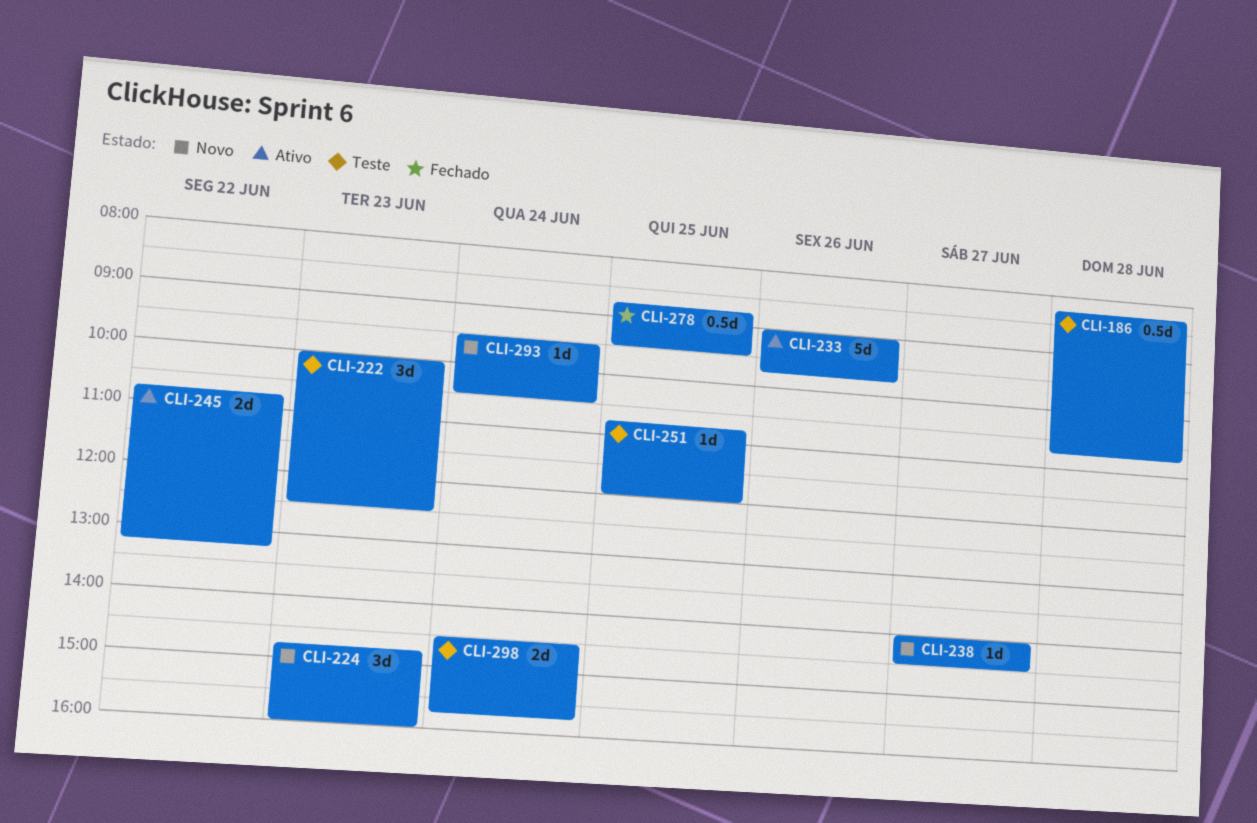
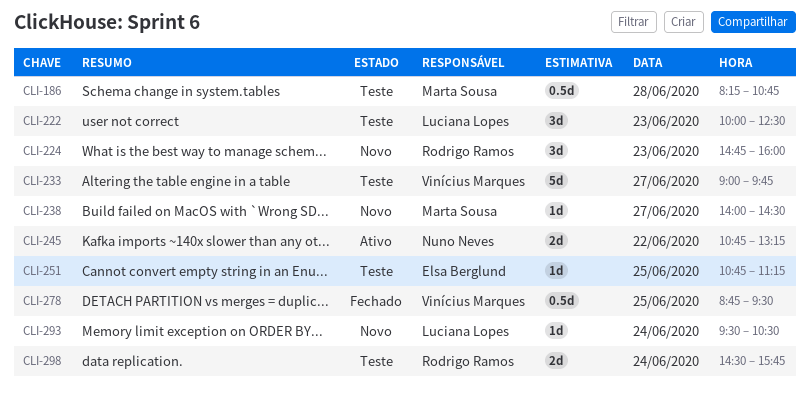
CLI-233, status: Ativo -> Teste
CLI-233, day: Jun 26 -> Jun 27
CLI-251, ends: 12:00 -> 11:15

